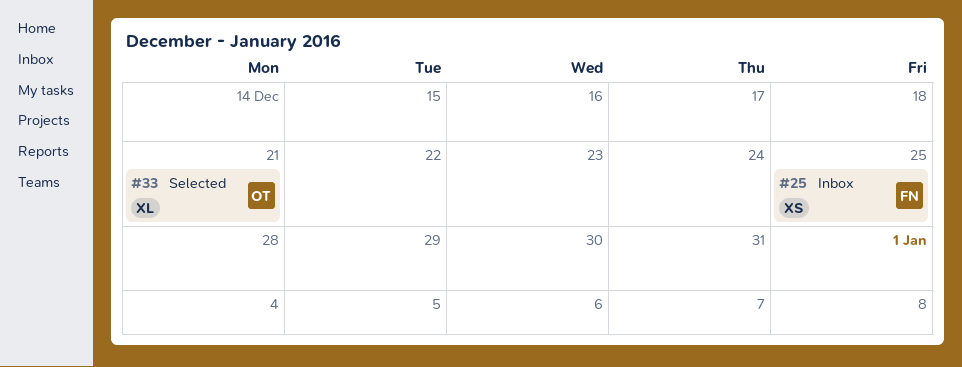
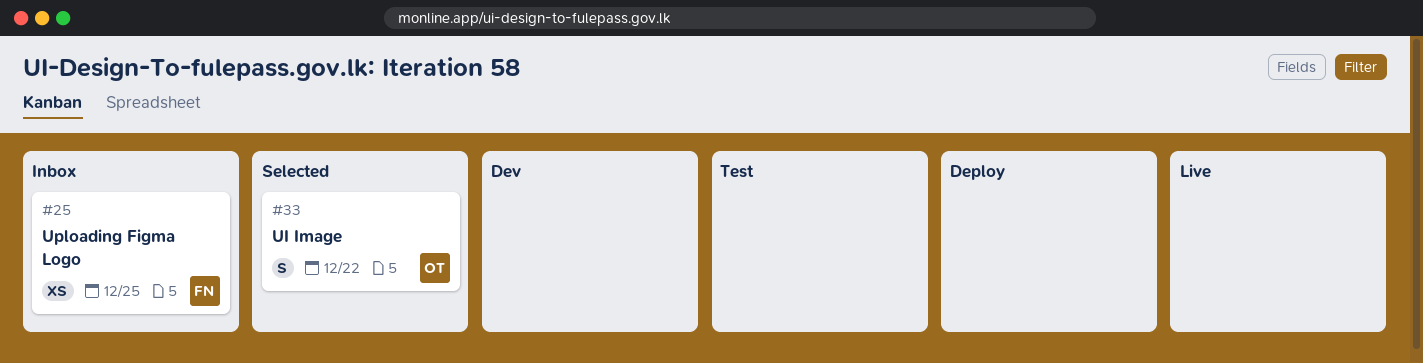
#33, estimate: XL -> S
#33, due: Dec 21 -> Dec 22

